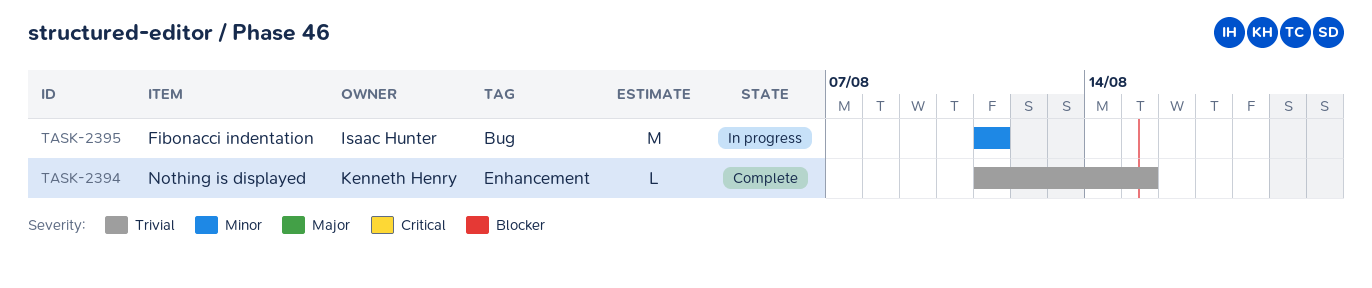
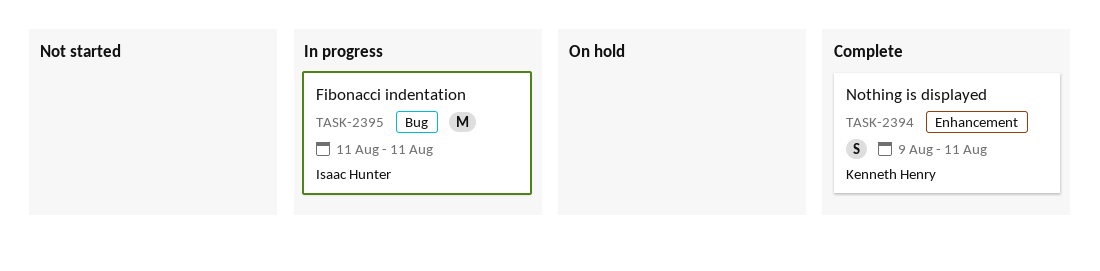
TASK-2394, estimate: L -> S
TASK-2394, start: Aug 11 -> Aug 9
TASK-2394, due: Aug 15 -> Aug 11

